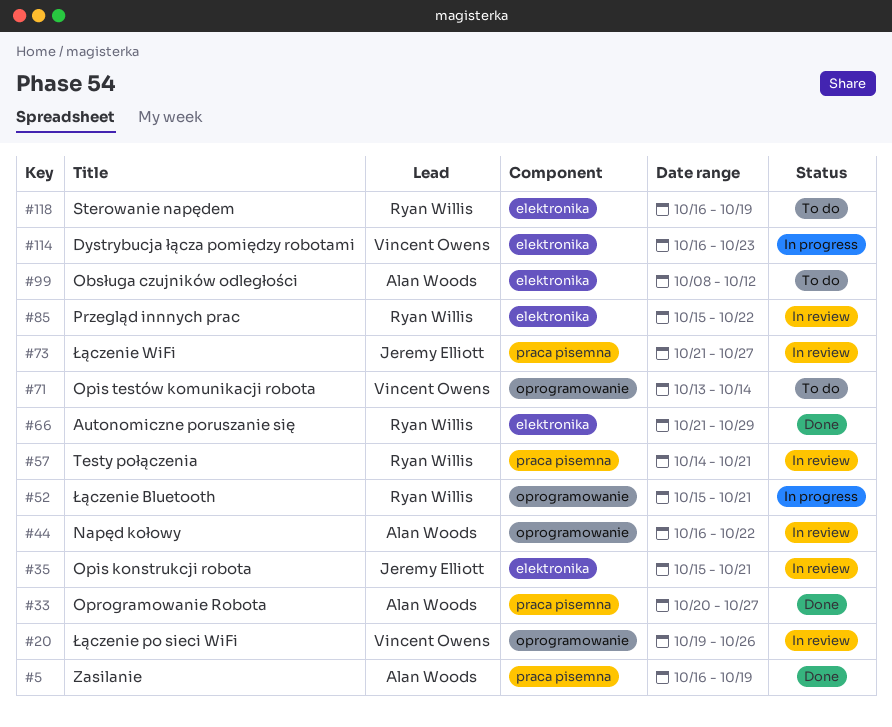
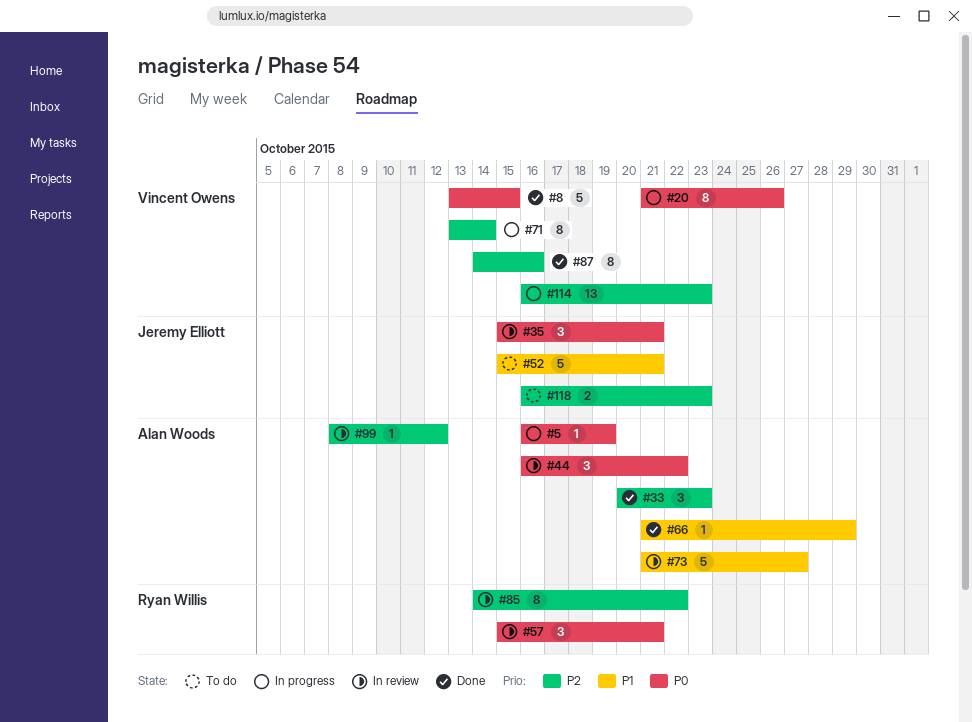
#5, status: Done -> In progress
#8: none -> present
#20, status: In review -> In progress
#20, start: Oct 19 -> Oct 21
#33, due: Oct 27 -> Oct 23
#52, status: In progress -> To do
#52, owner: Ryan Willis -> Jeremy Elliott
#57, start: Oct 14 -> Oct 15
#66, owner: Ryan Willis -> Alan Woods
#71, status: To do -> In progress
#73, owner: Jeremy Elliott -> Alan Woods
#85, start: Oct 15 -> Oct 14
#87: none -> present
#99, status: To do -> In review
#118, owner: Ryan Willis -> Jeremy Elliott
#118, due: Oct 19 -> Oct 23

